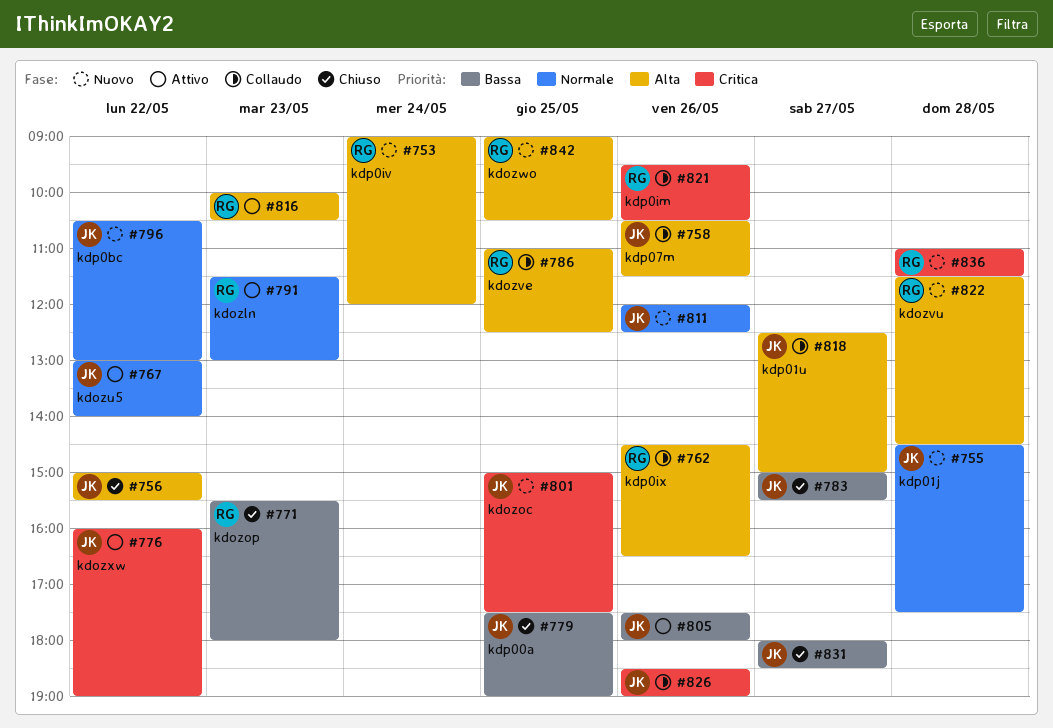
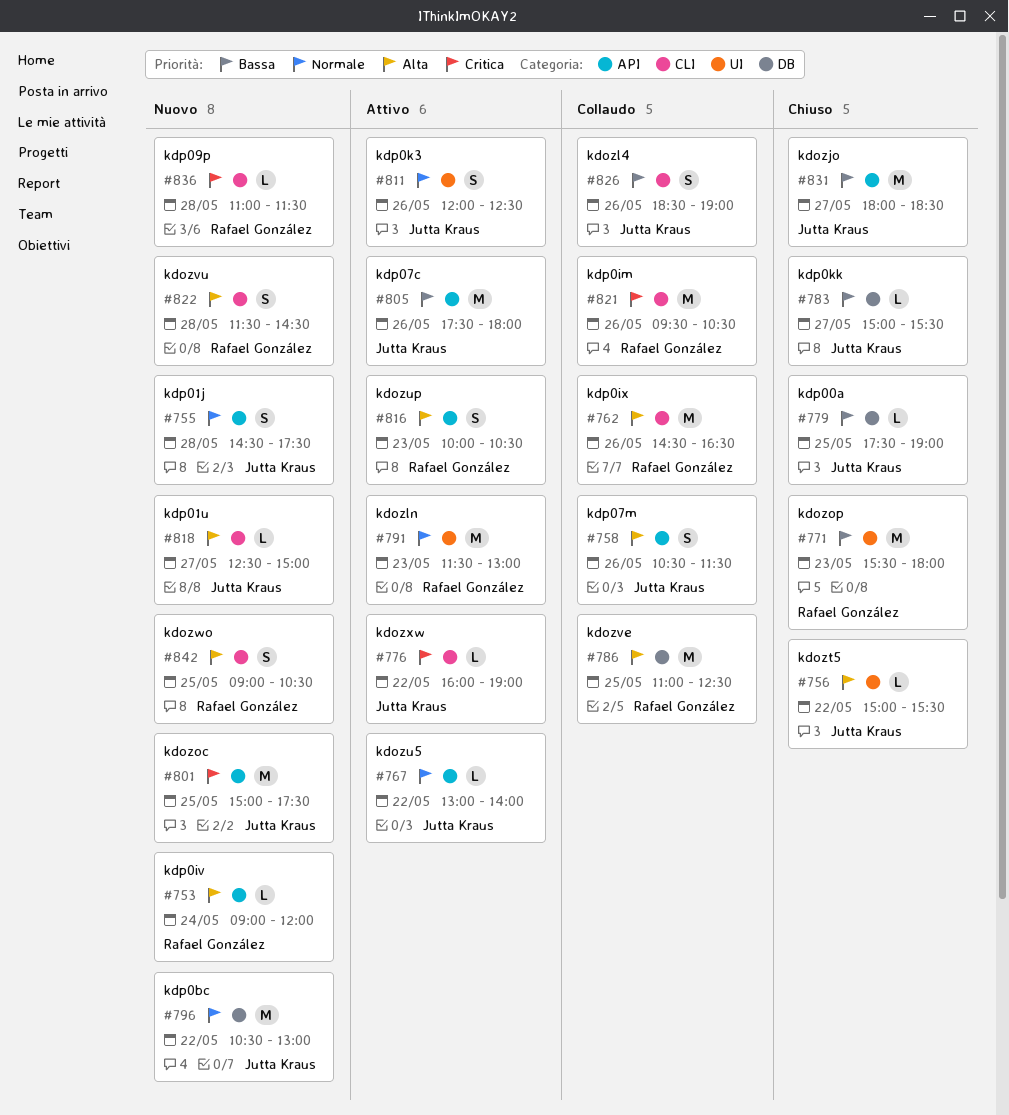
#811, status: Nuovo -> Attivo
#818, status: Collaudo -> Nuovo
#826, priority: Critica -> Bassa

